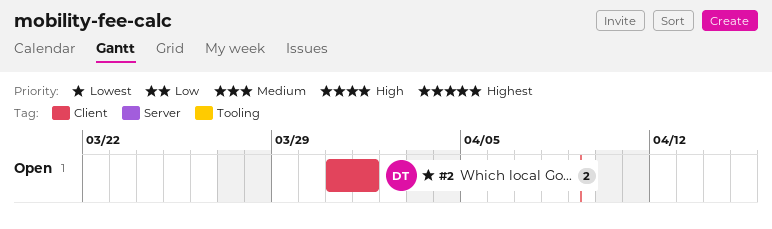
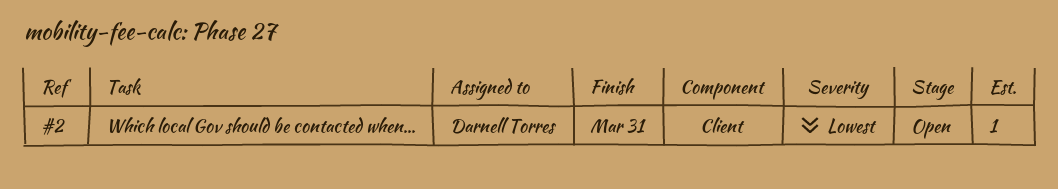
#2, estimate: 2 -> 1
#2, due: Apr 1 -> Mar 31

